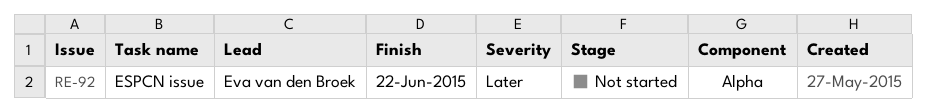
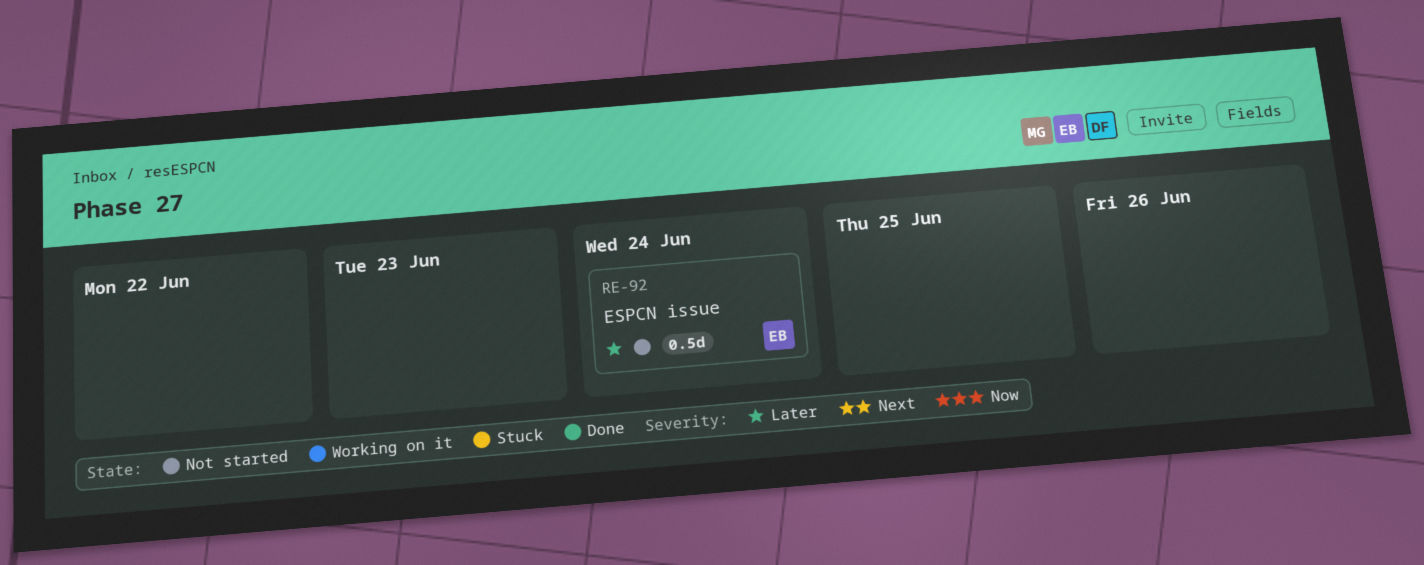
RE-92, due: Jun 22 -> Jun 24

